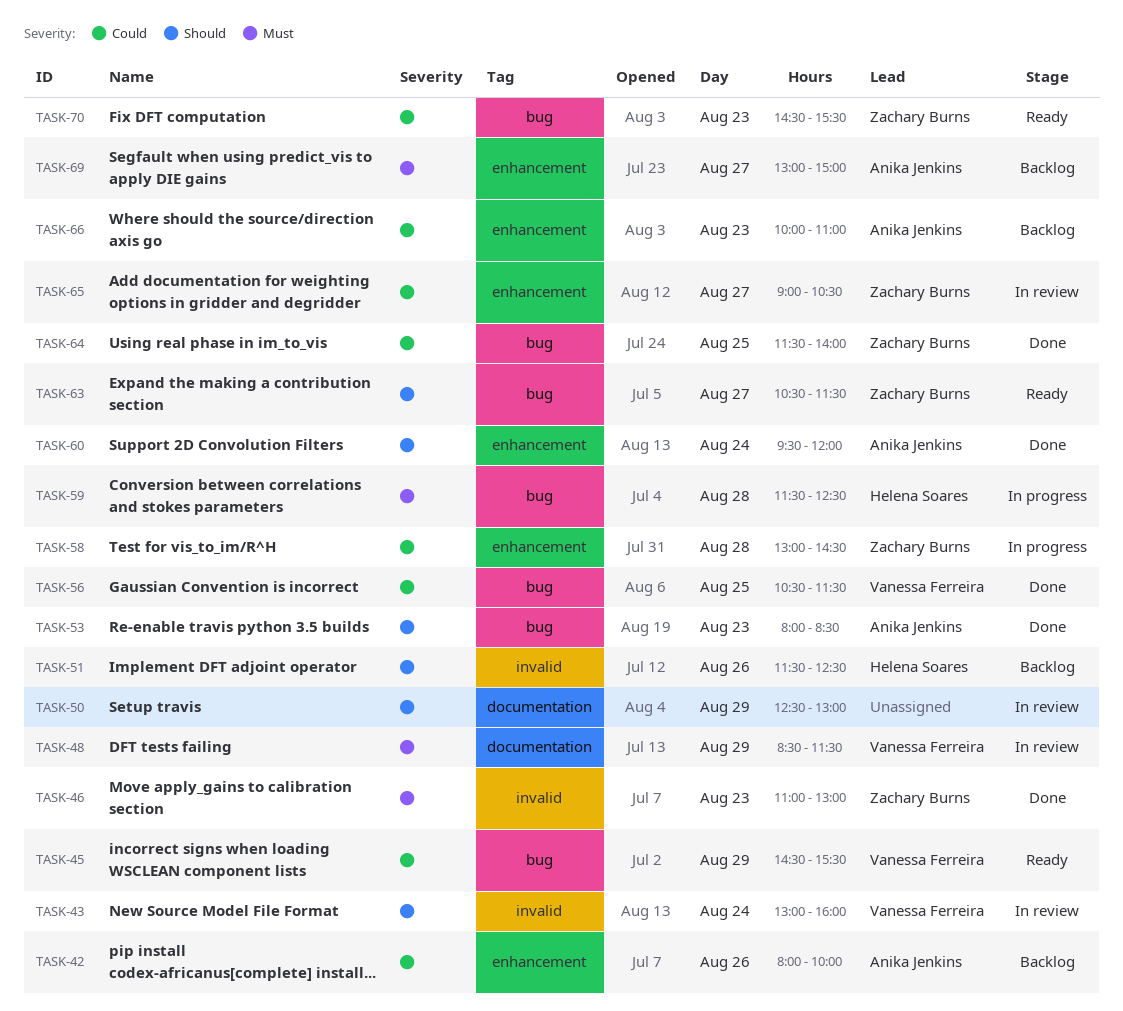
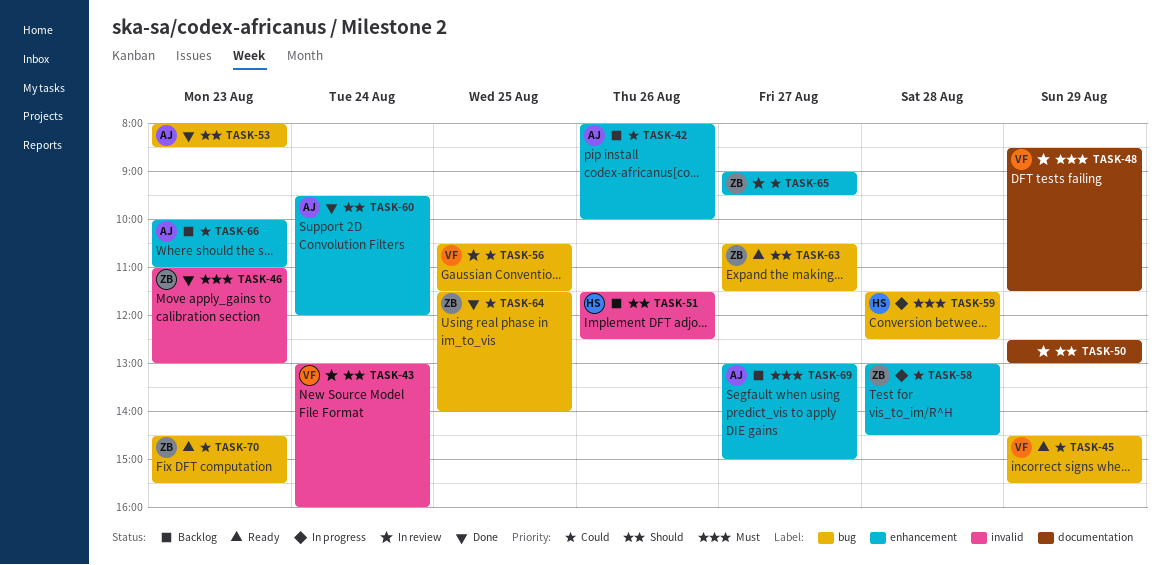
TASK-56, status: Done -> In review
TASK-65, ends: 10:30 -> 09:30

